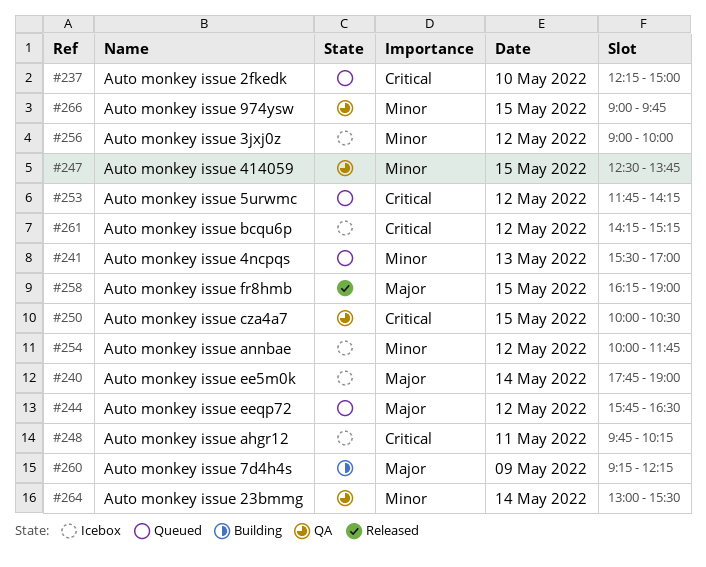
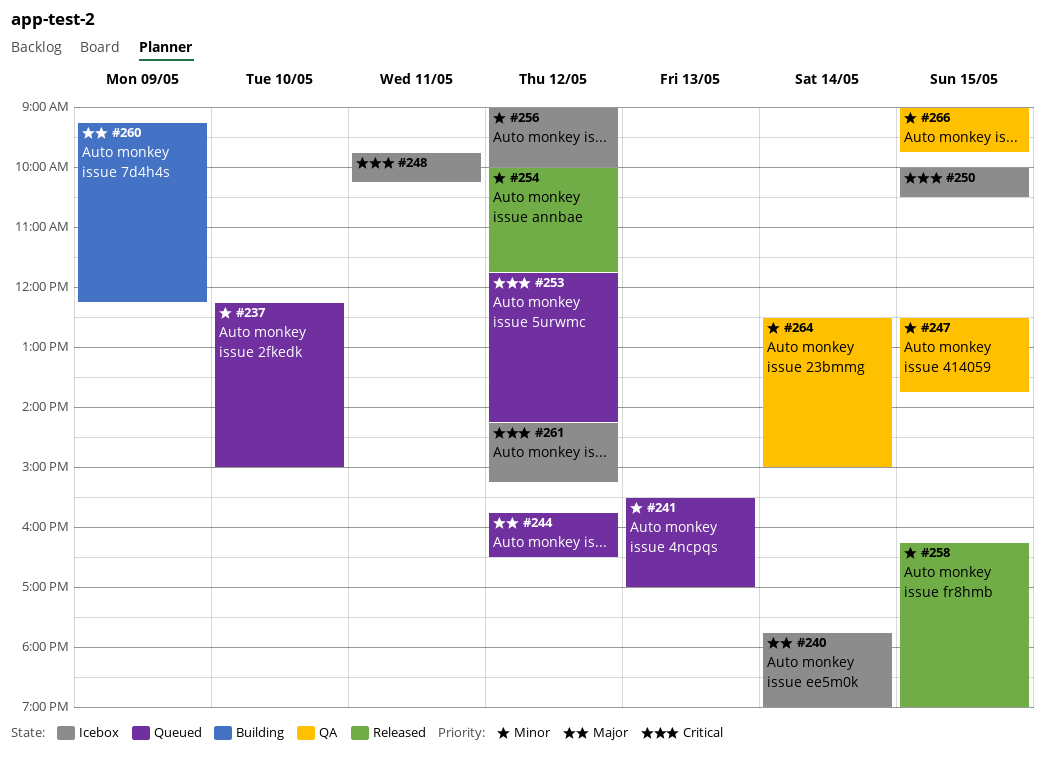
#237, priority: Critical -> Minor
#250, status: QA -> Icebox
#254, status: Icebox -> Released
#258, priority: Major -> Minor
#264, begins: 13:00 -> 12:30
#264, ends: 15:30 -> 15:00

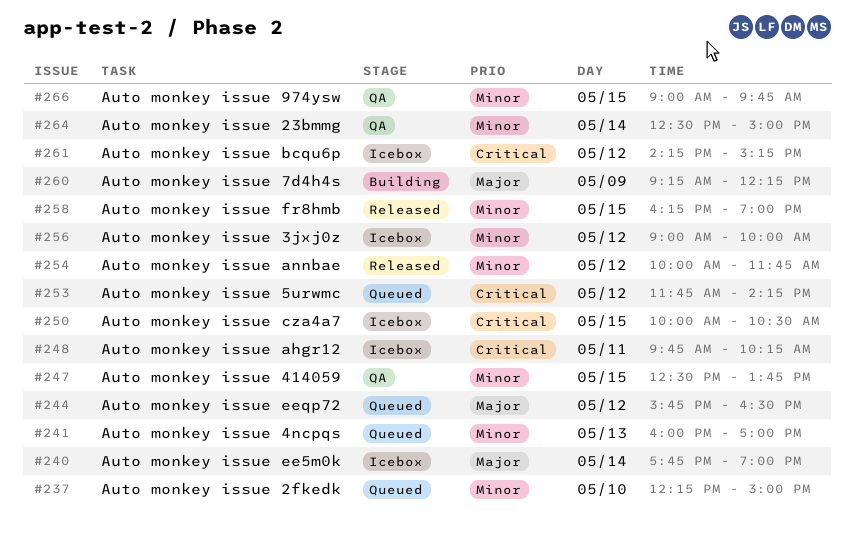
#241, begins: 15:30 -> 16:00

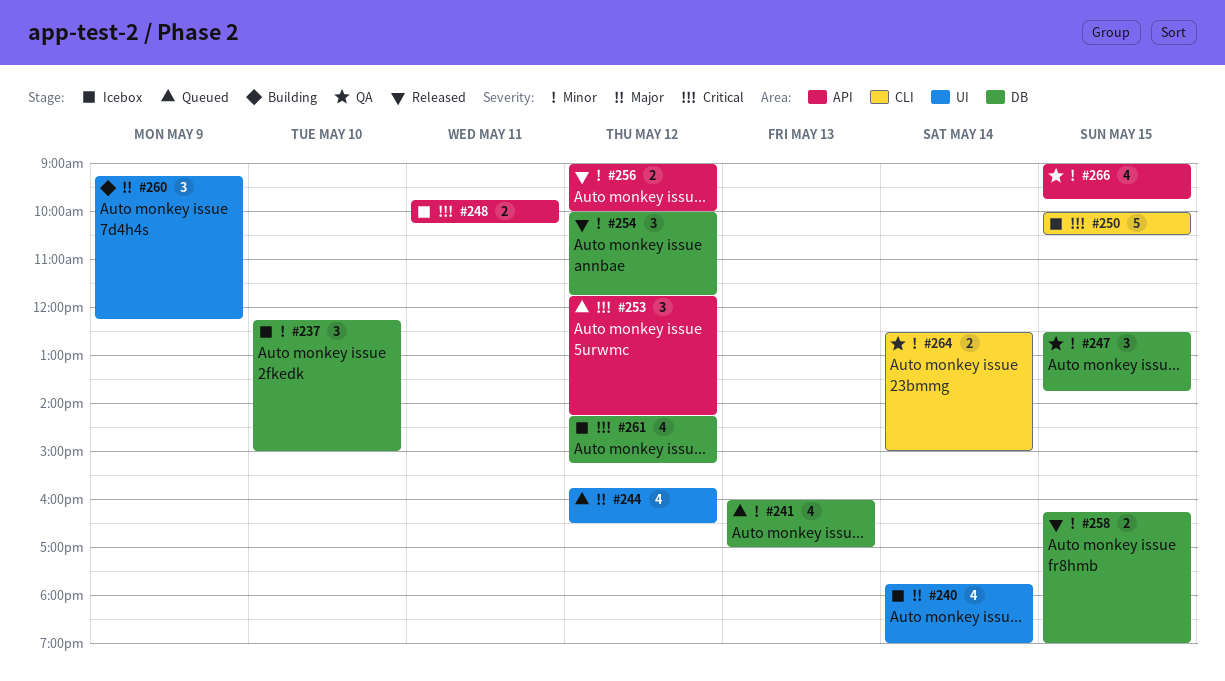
#237, status: Queued -> Icebox
#256, status: Icebox -> Released

